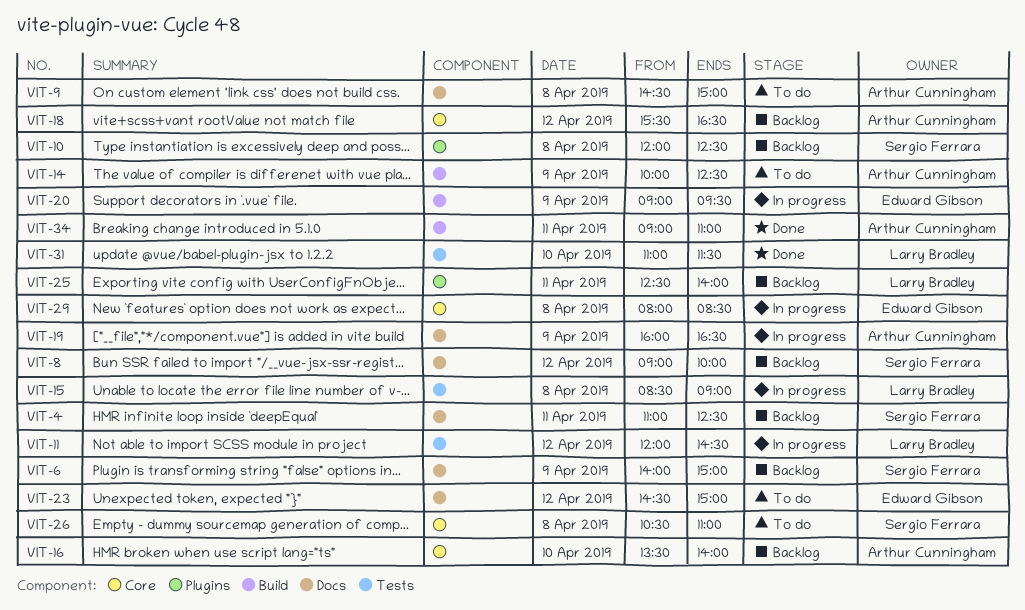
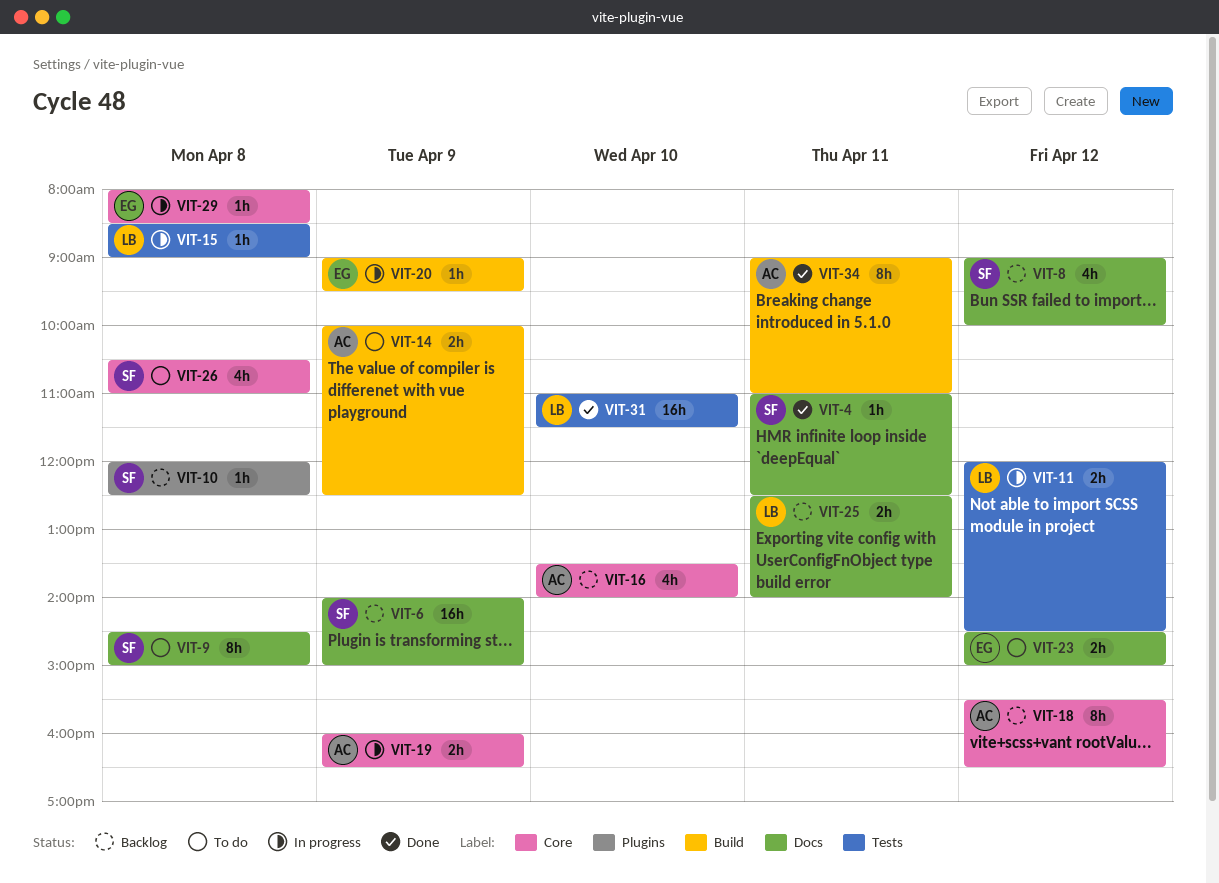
VIT-4, status: Backlog -> Done
VIT-9, owner: Arthur Cunningham -> Sergio Ferrara
VIT-19, label: Docs -> Core
VIT-25, label: Plugins -> Docs

